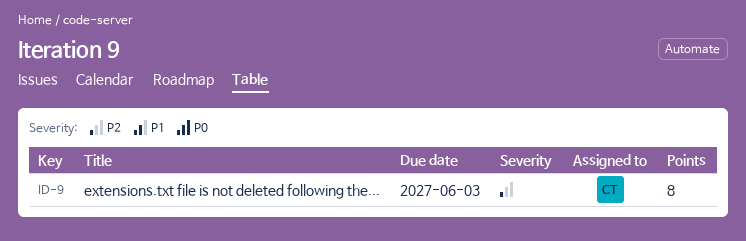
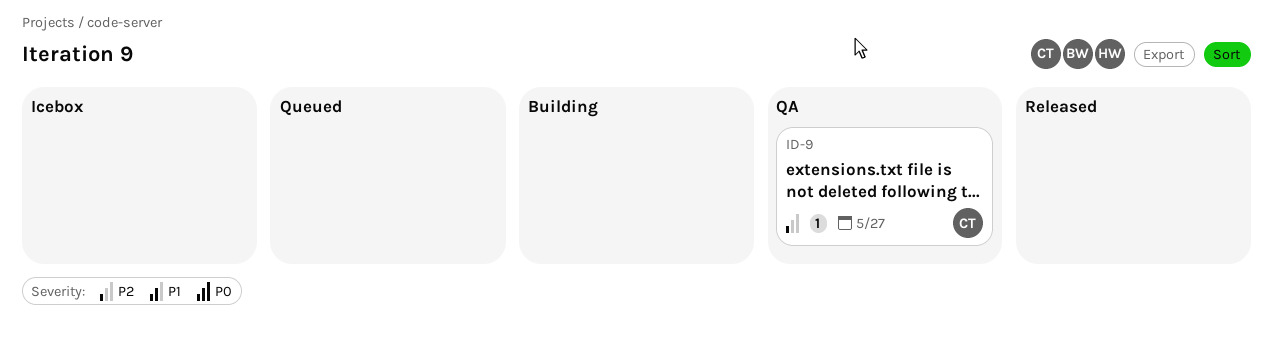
ID-9, estimate: 8 -> 1
ID-9, due: Jun 3 -> May 27

